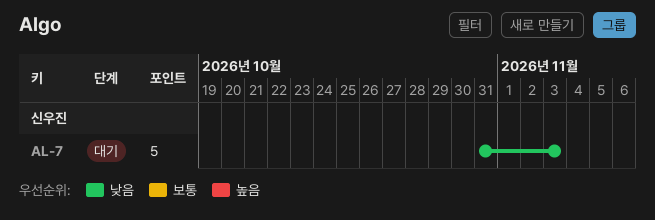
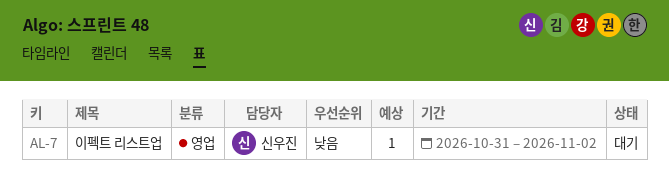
AL-7, estimate: 5 -> 1
AL-7, due: Nov 3 -> Nov 2

